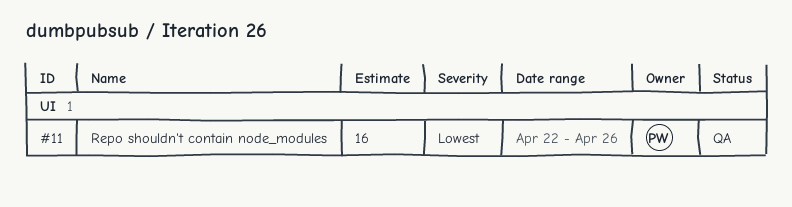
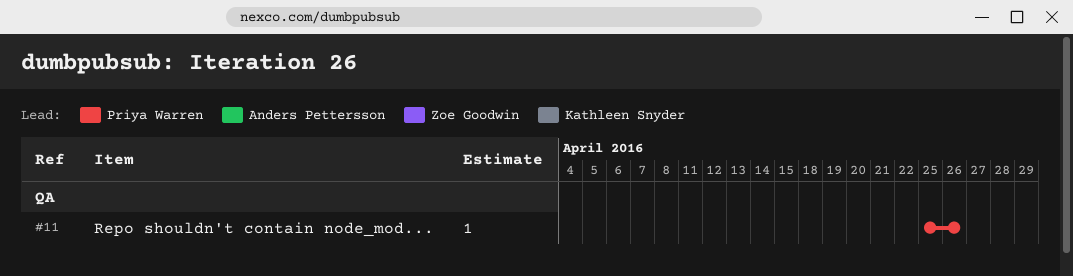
#11, estimate: 16 -> 1
#11, start: Apr 22 -> Apr 25

